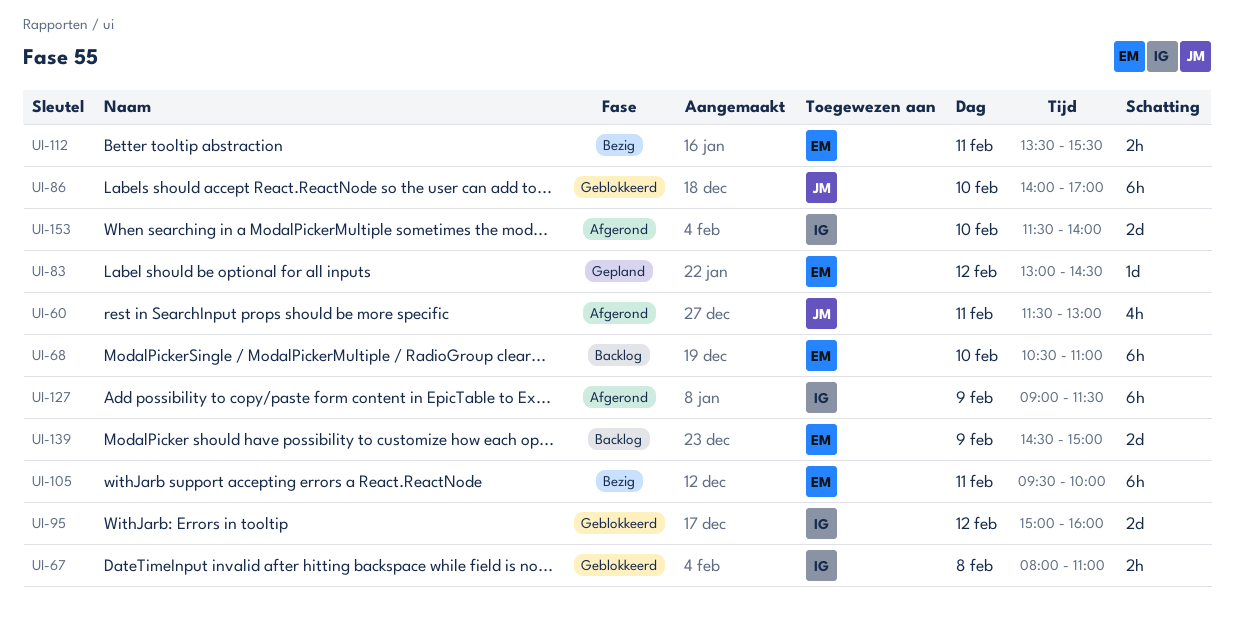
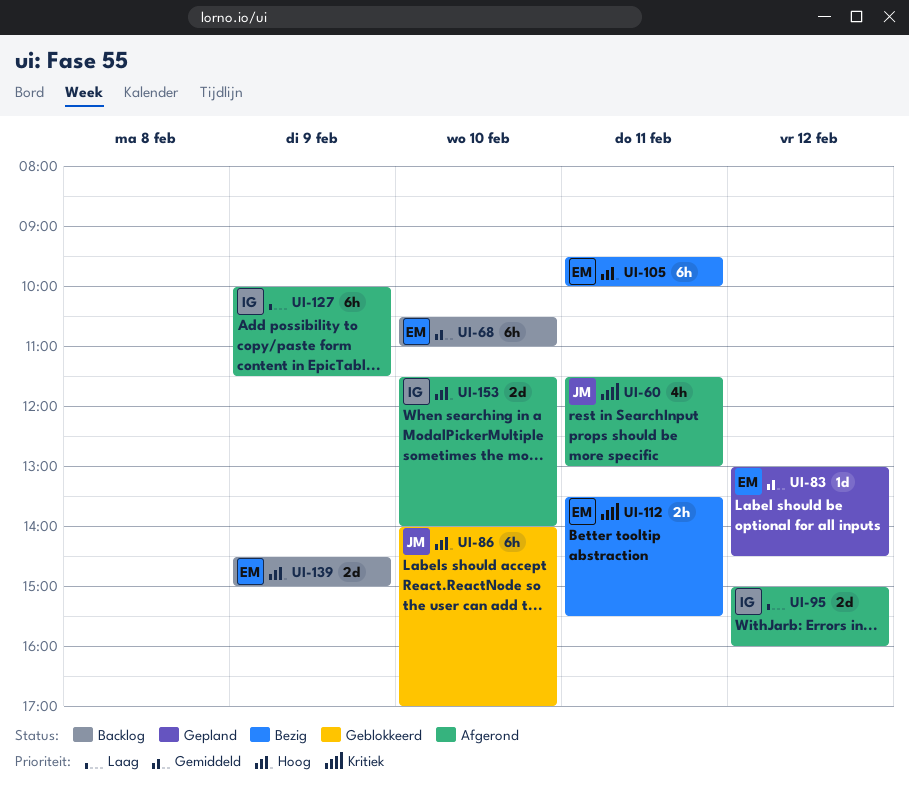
UI-67: present -> none
UI-95, status: Geblokkeerd -> Afgerond
UI-127, begins: 09:00 -> 10:00

